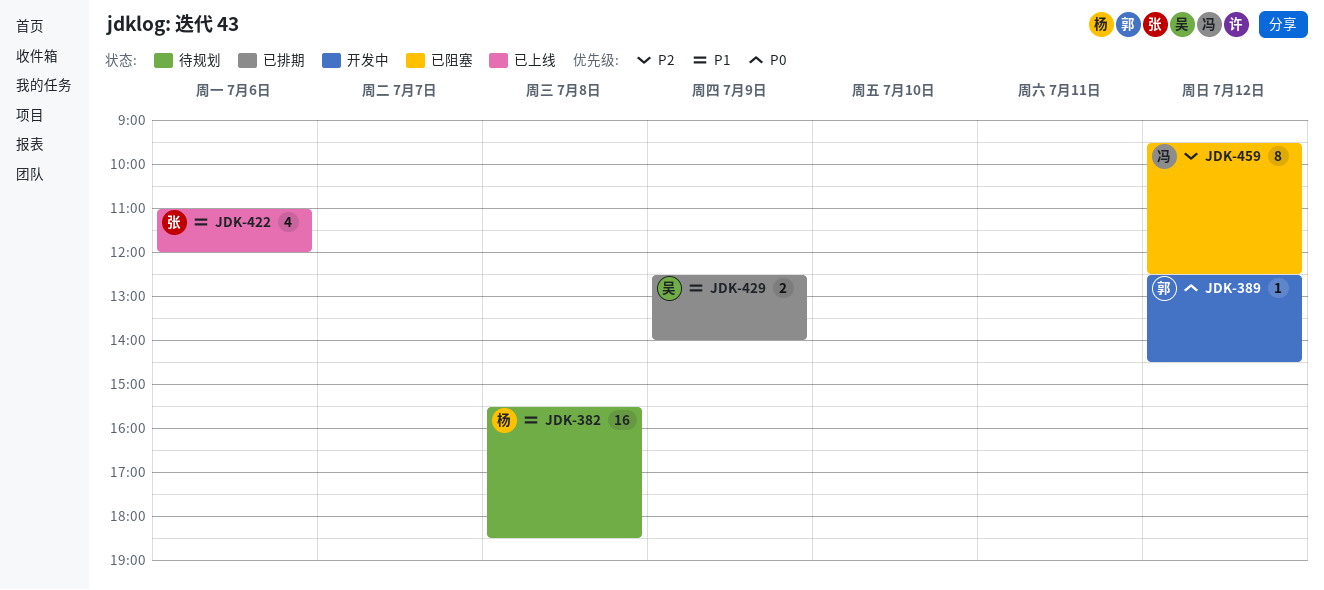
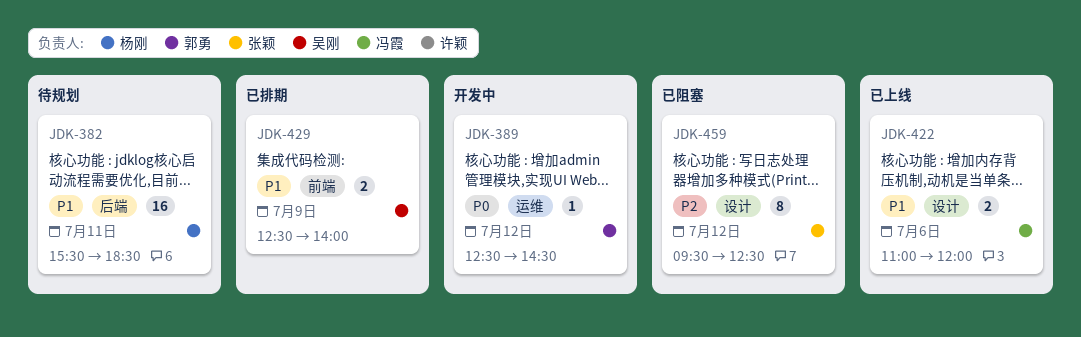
JDK-382, day: Jul 8 -> Jul 11
JDK-422, owner: 张颖 -> 冯霞
JDK-422, estimate: 4 -> 2
JDK-459, owner: 冯霞 -> 张颖

